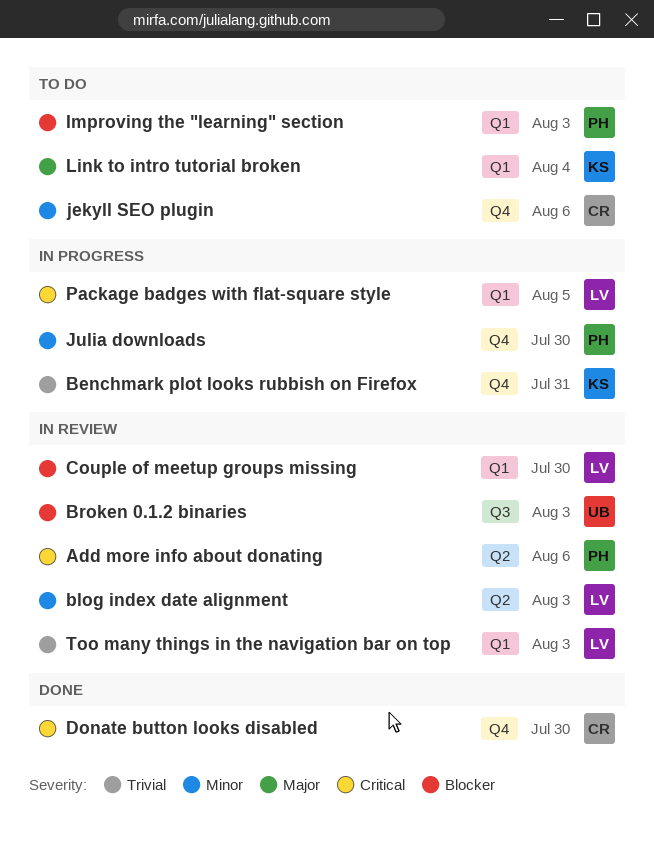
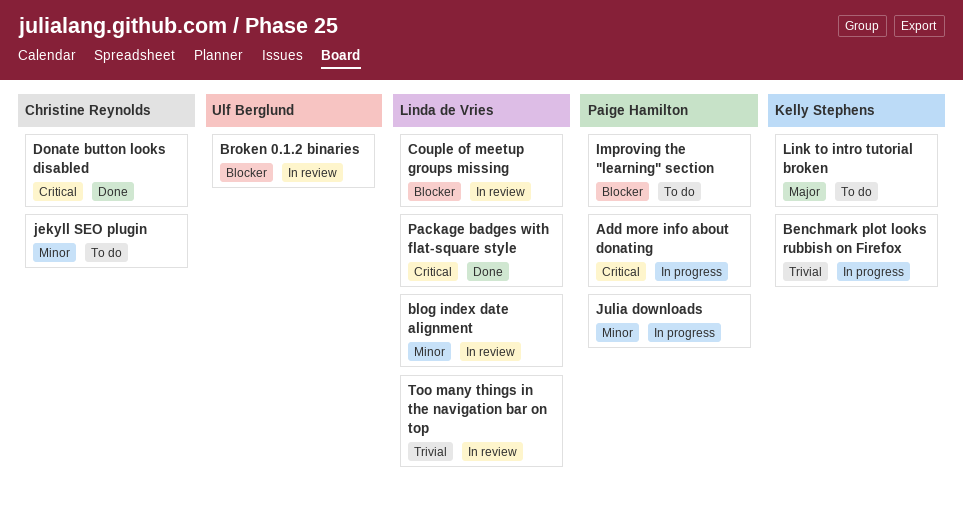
Add more info about donating, status: In review -> In progress
Package badges with flat-square style, status: In progress -> Done

